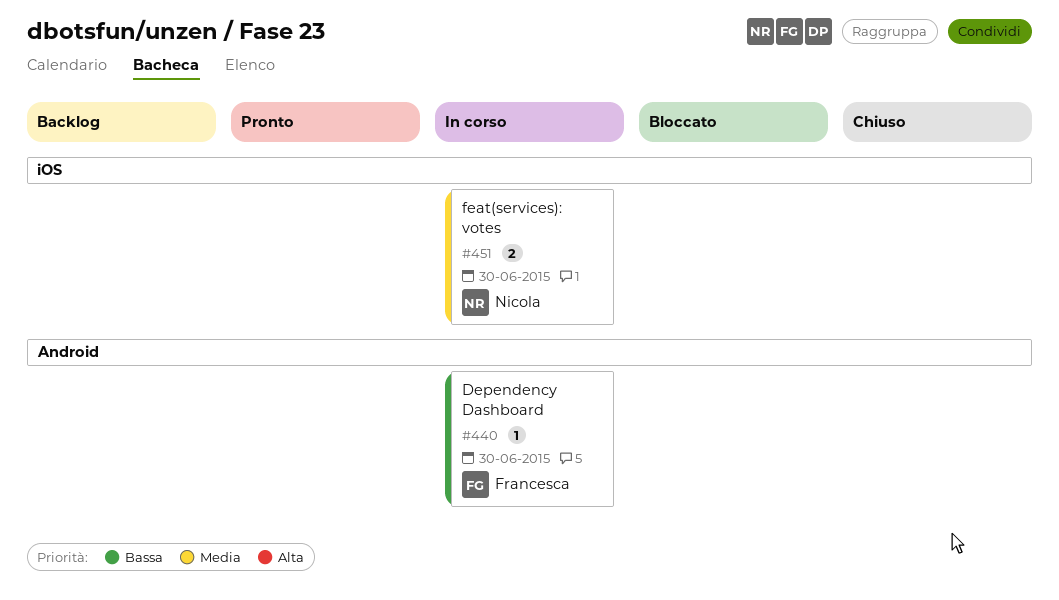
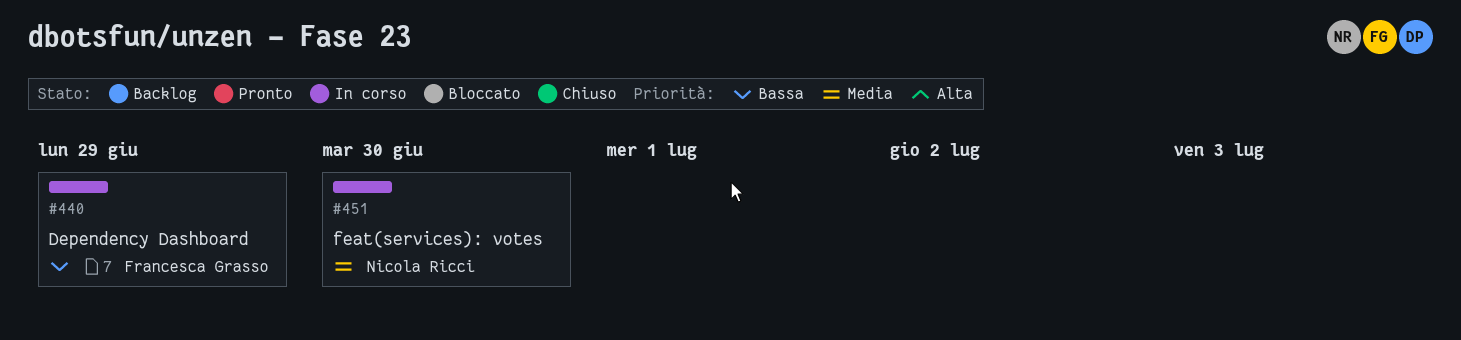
#440, due: Jun 30 -> Jun 29

